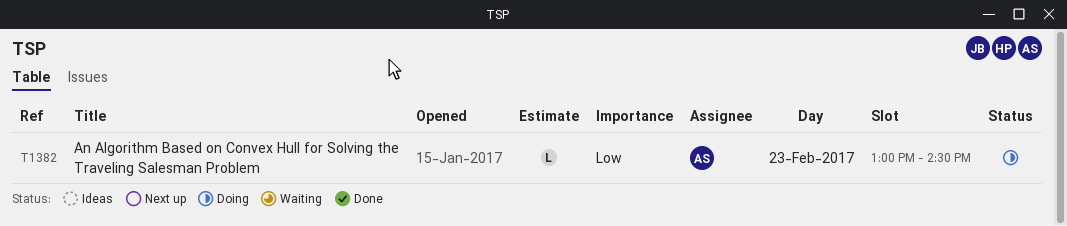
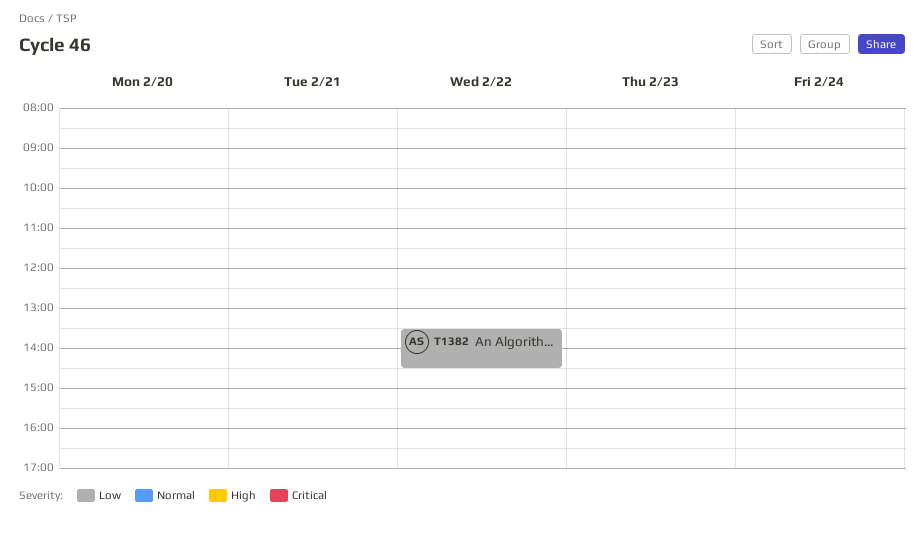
T1382, day: Feb 23 -> Feb 22
T1382, begins: 13:00 -> 13:30

